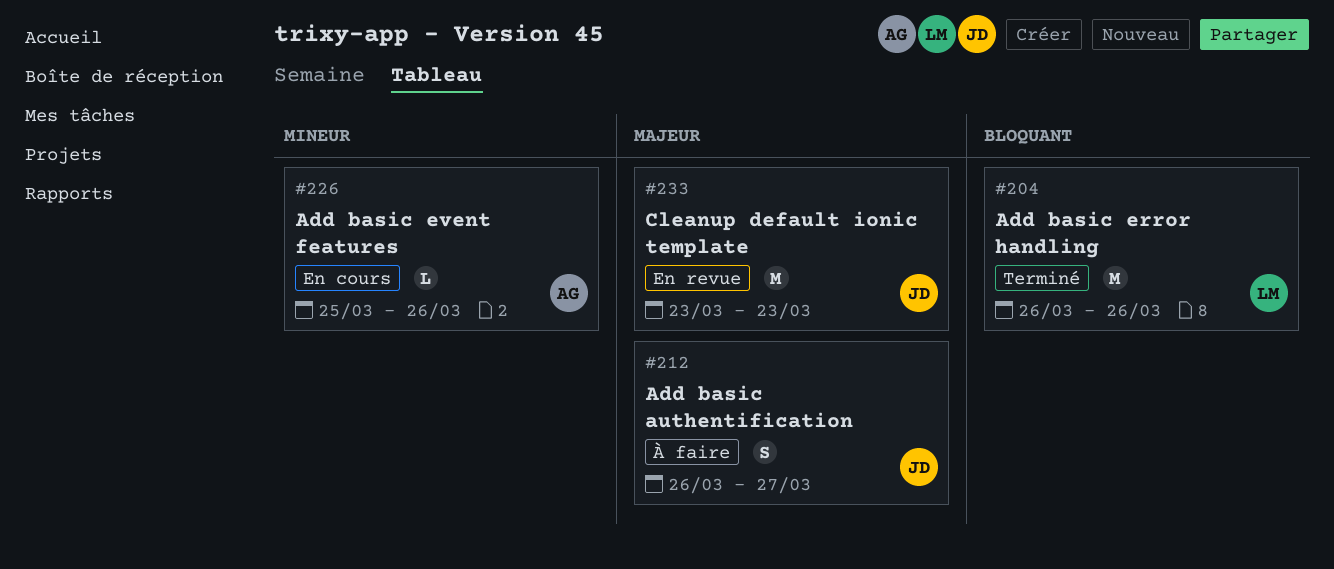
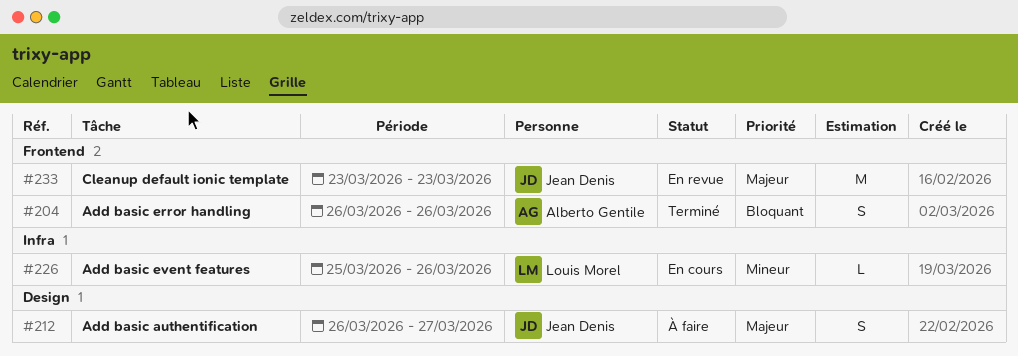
#204, owner: Louis Morel -> Alberto Gentile
#204, estimate: M -> S
#226, owner: Alberto Gentile -> Louis Morel

